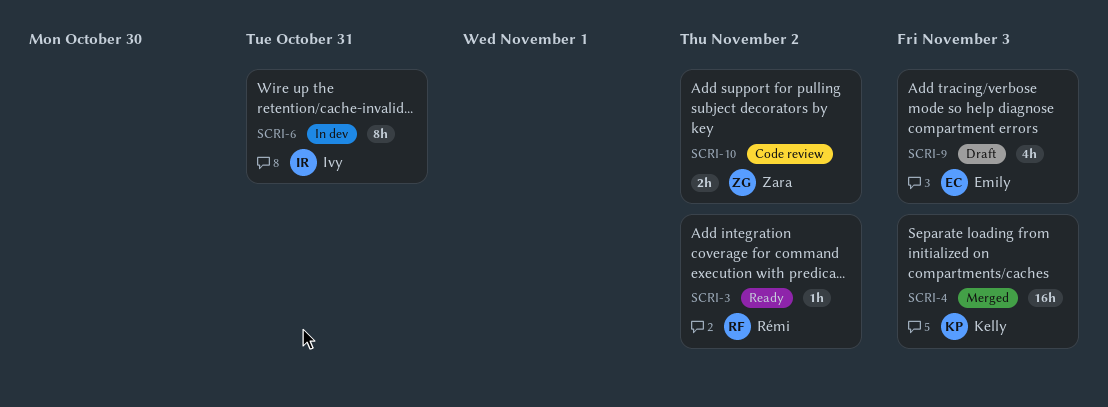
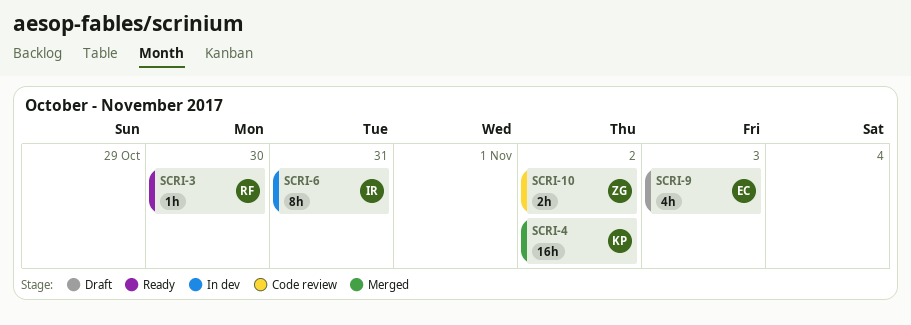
SCRI-3, due: Nov 2 -> Oct 30
SCRI-4, due: Nov 3 -> Nov 2

